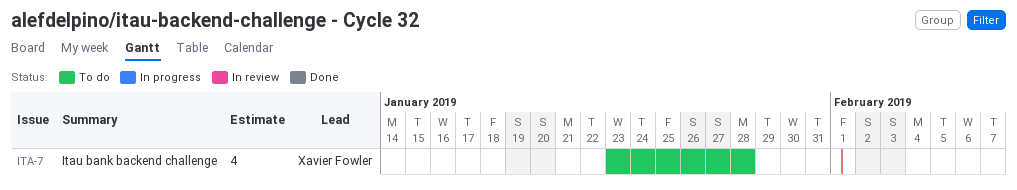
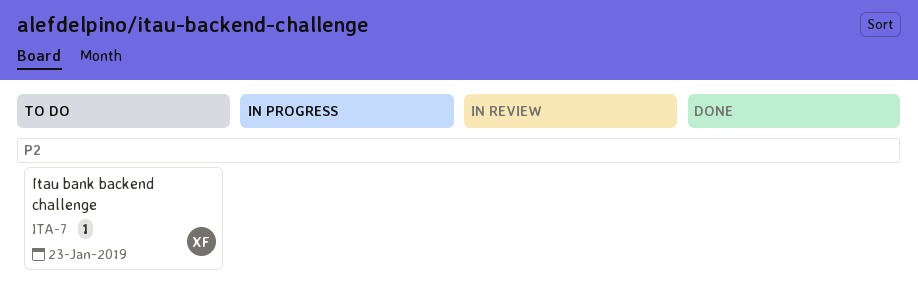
ITA-7, estimate: 4 -> 1
ITA-7, due: Jan 28 -> Jan 23

